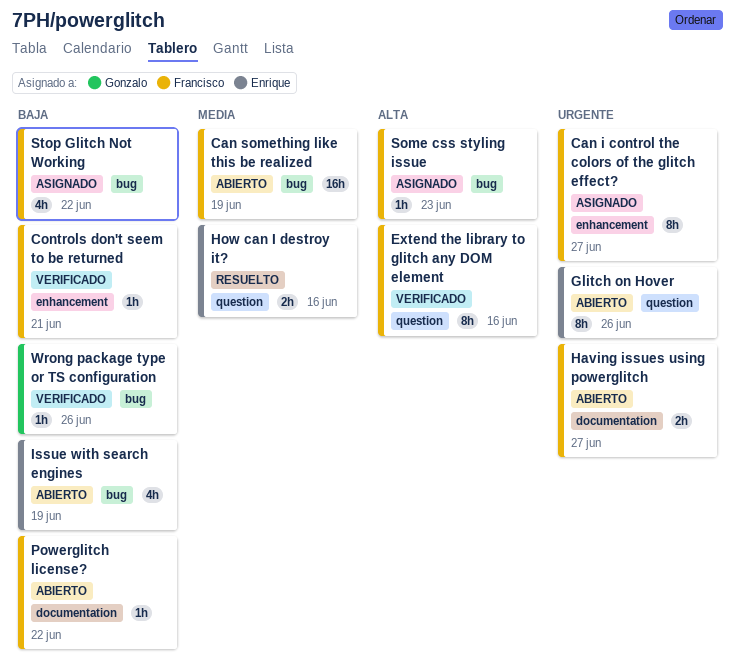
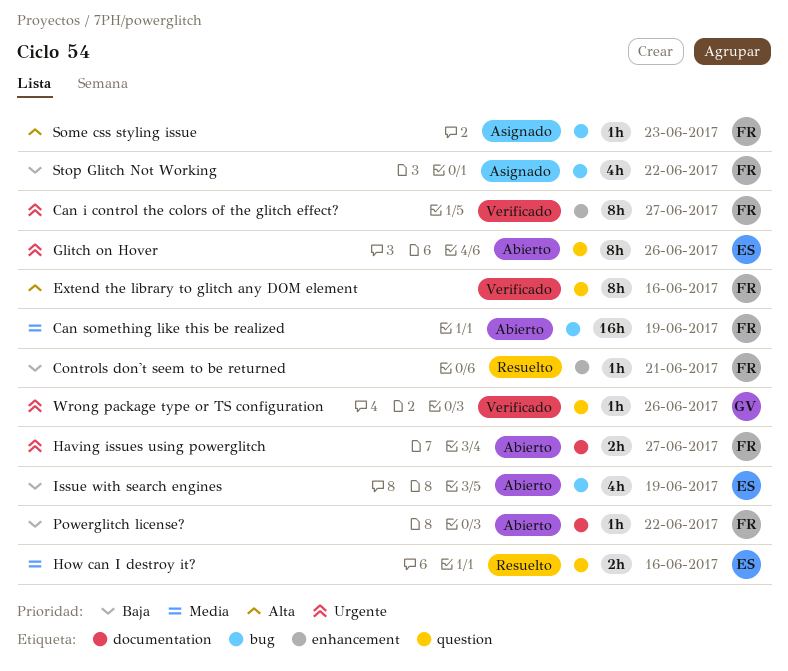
Can i control the colors of the glitch effect?, status: Asignado -> Verificado
Controls don't seem to be returned, status: Verificado -> Resuelto
Wrong package type or TS configuration, priority: Baja -> Urgente
Wrong package type or TS configuration, label: bug -> question

